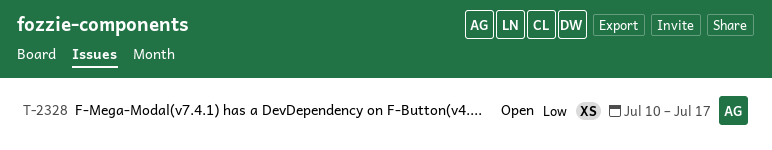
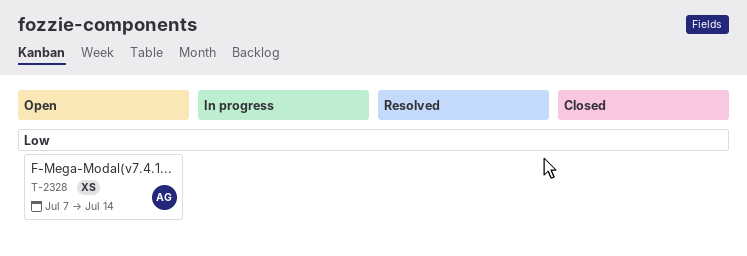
T-2328, start: Jul 10 -> Jul 7
T-2328, due: Jul 17 -> Jul 14

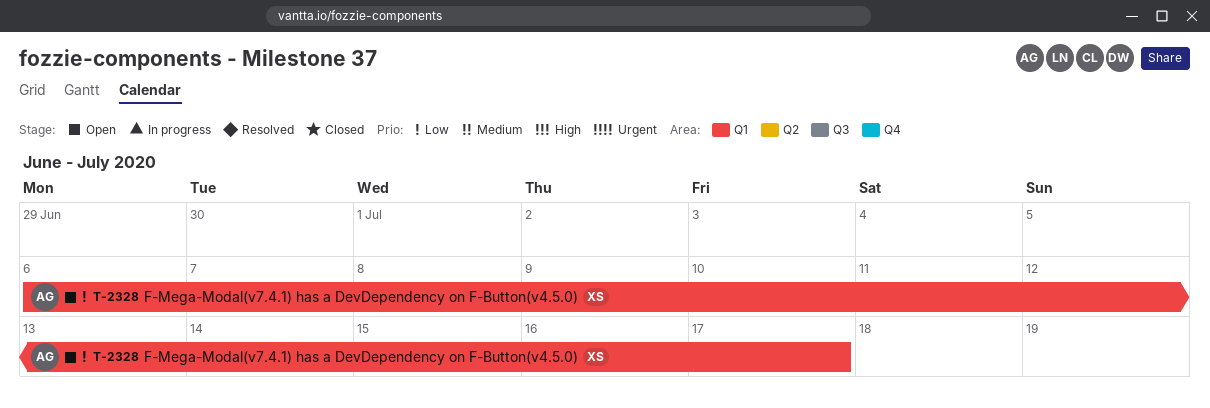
T-2328, start: Jul 7 -> Jul 6
T-2328, due: Jul 14 -> Jul 17

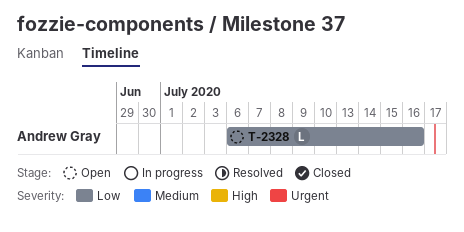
T-2328, estimate: XS -> L
T-2328, due: Jul 17 -> Jul 16

